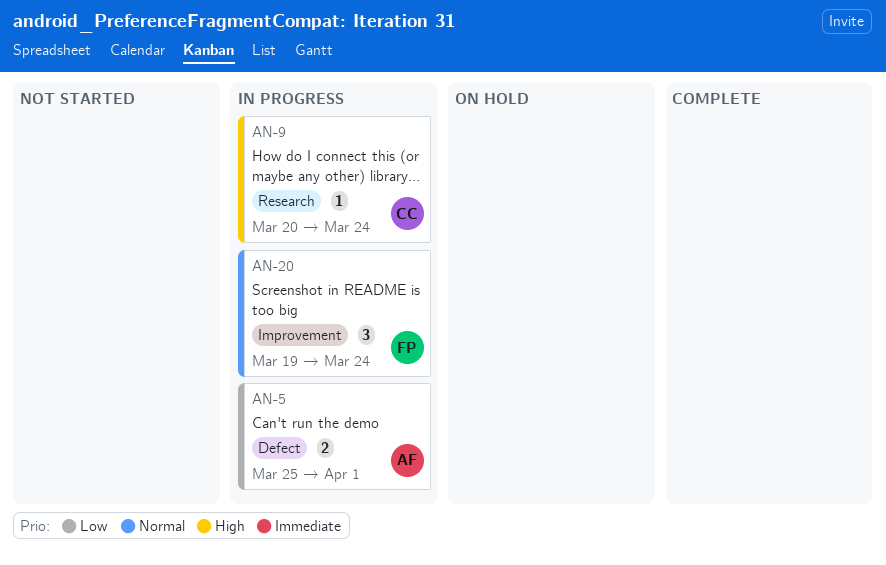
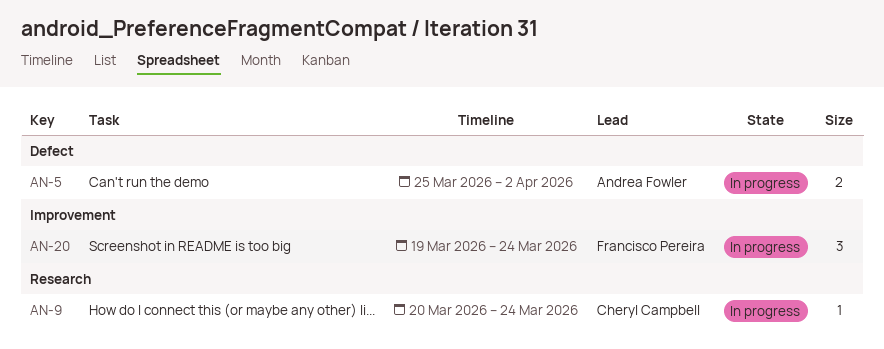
AN-5, due: Apr 1 -> Apr 2

